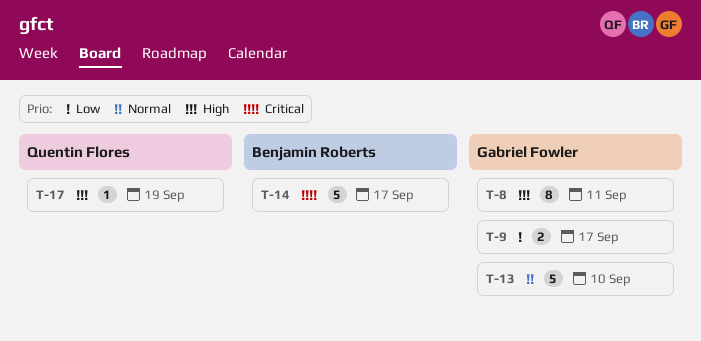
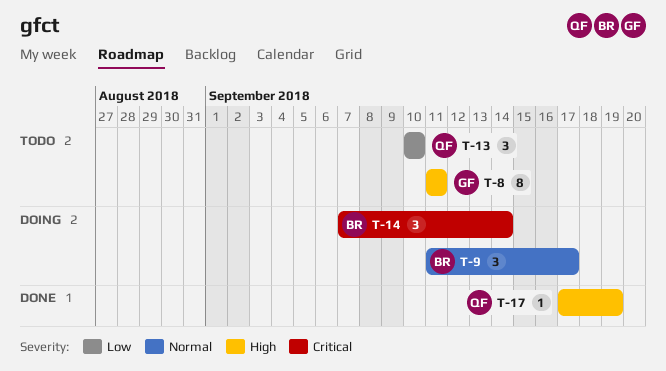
T-9, owner: Gabriel Fowler -> Benjamin Roberts
T-9, priority: Low -> Normal
T-9, estimate: 2 -> 3
T-13, owner: Gabriel Fowler -> Quentin Flores
T-13, priority: Normal -> Low
T-13, estimate: 5 -> 3
T-14, estimate: 5 -> 3
T-14, due: Sep 17 -> Sep 14

